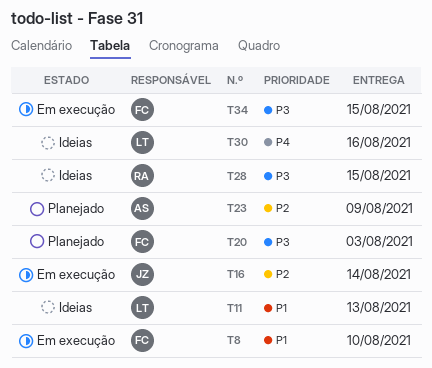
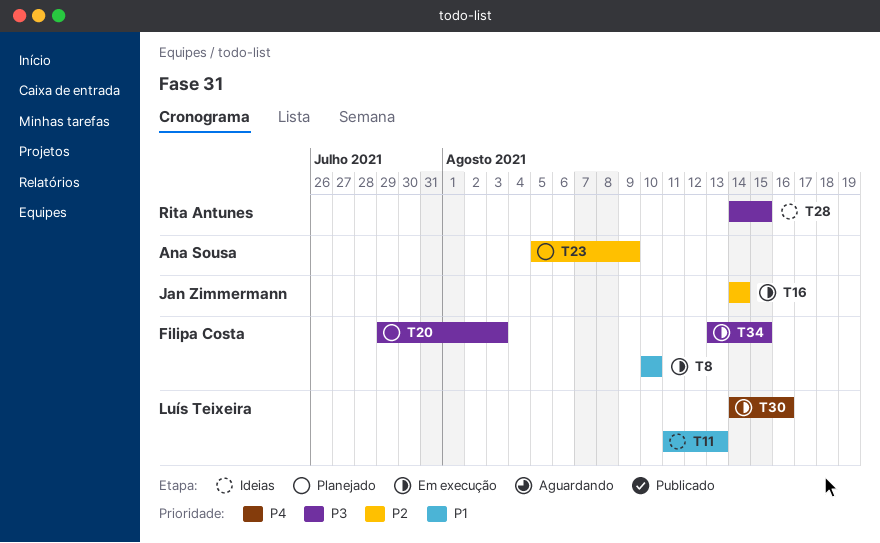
T30, status: Ideias -> Em execução

